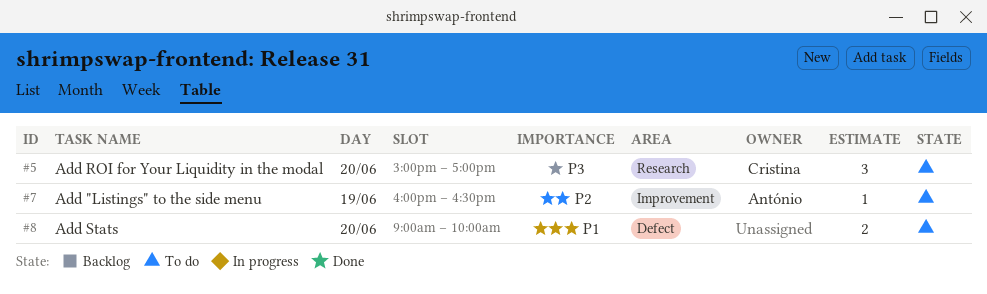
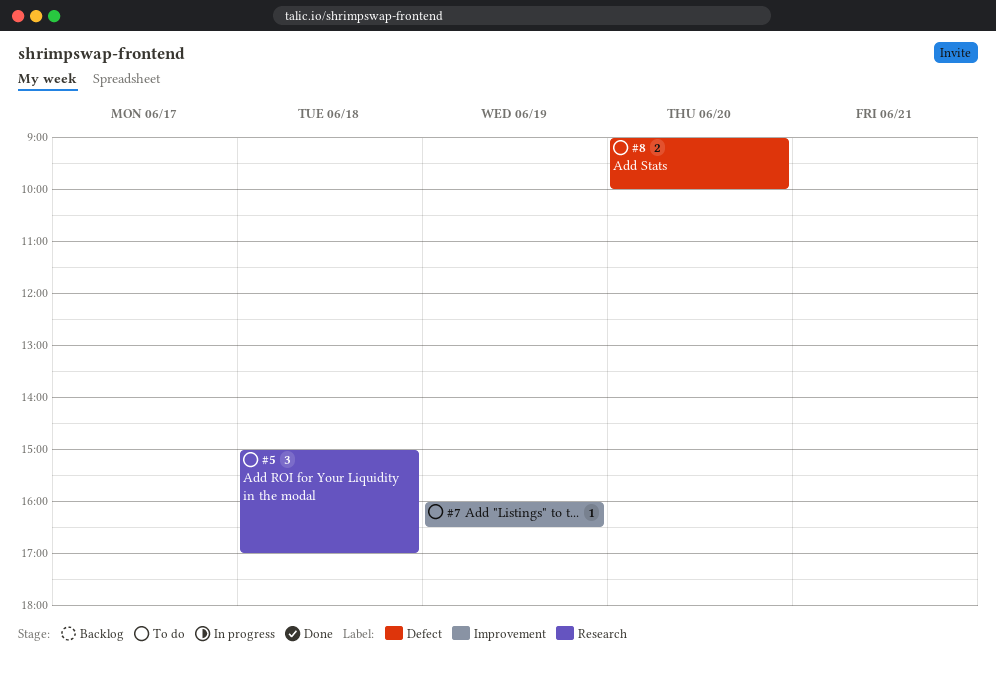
#5, day: Jun 20 -> Jun 18

